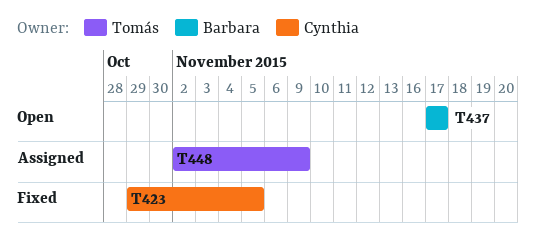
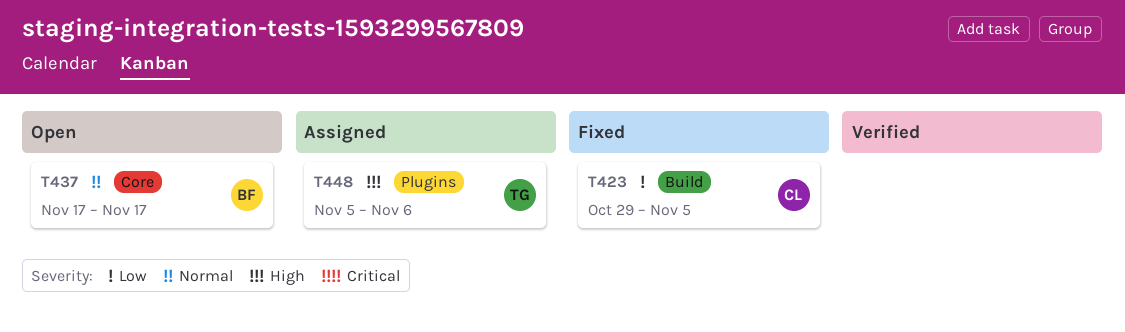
T448, start: Nov 2 -> Nov 5
T448, due: Nov 9 -> Nov 6

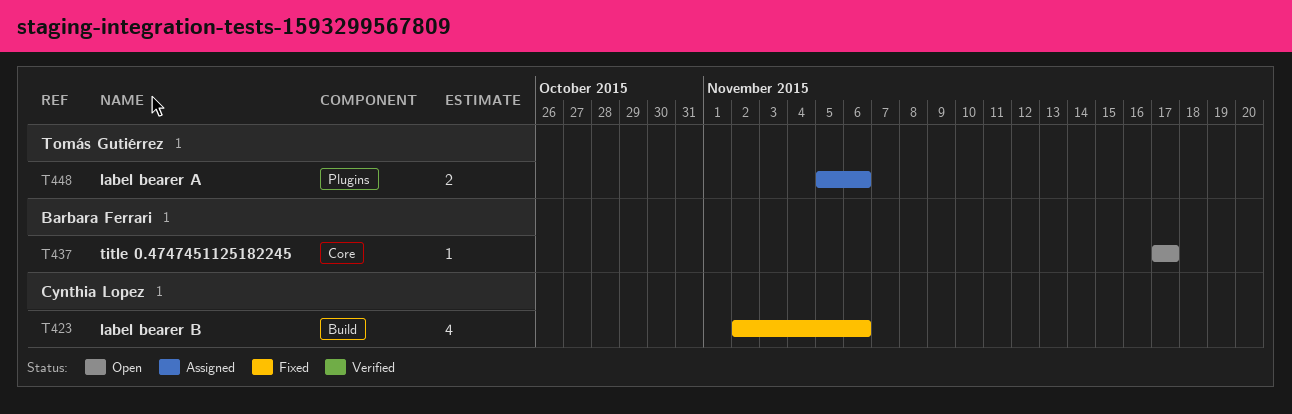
T423, start: Oct 29 -> Nov 2
T423, due: Nov 5 -> Nov 6

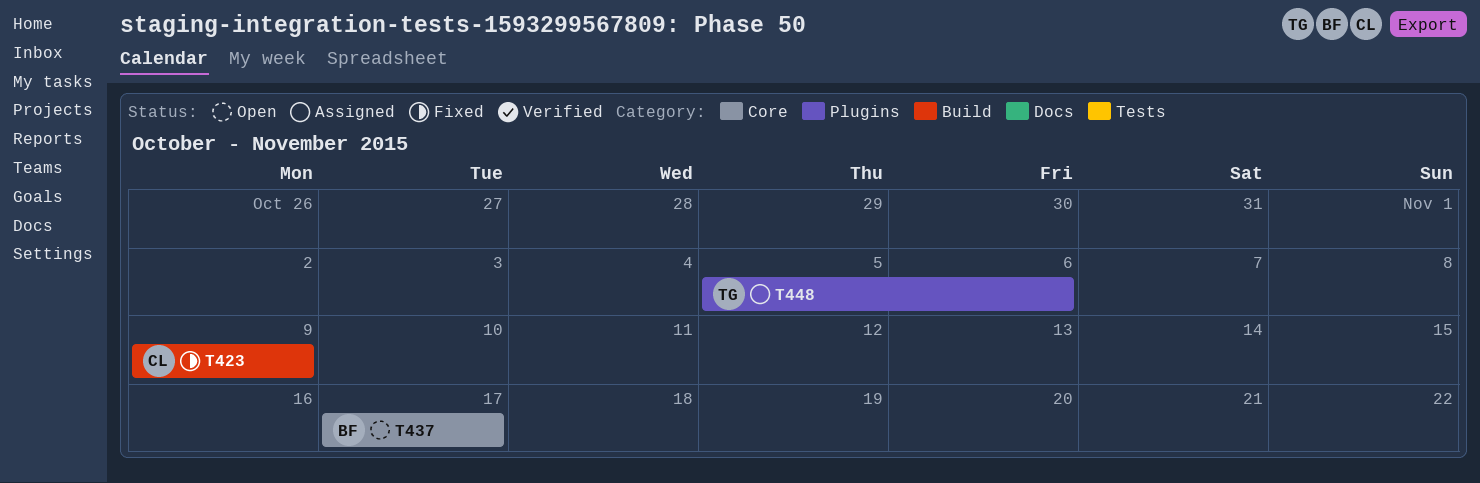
T423, start: Nov 2 -> Nov 9
T423, due: Nov 6 -> Nov 9

